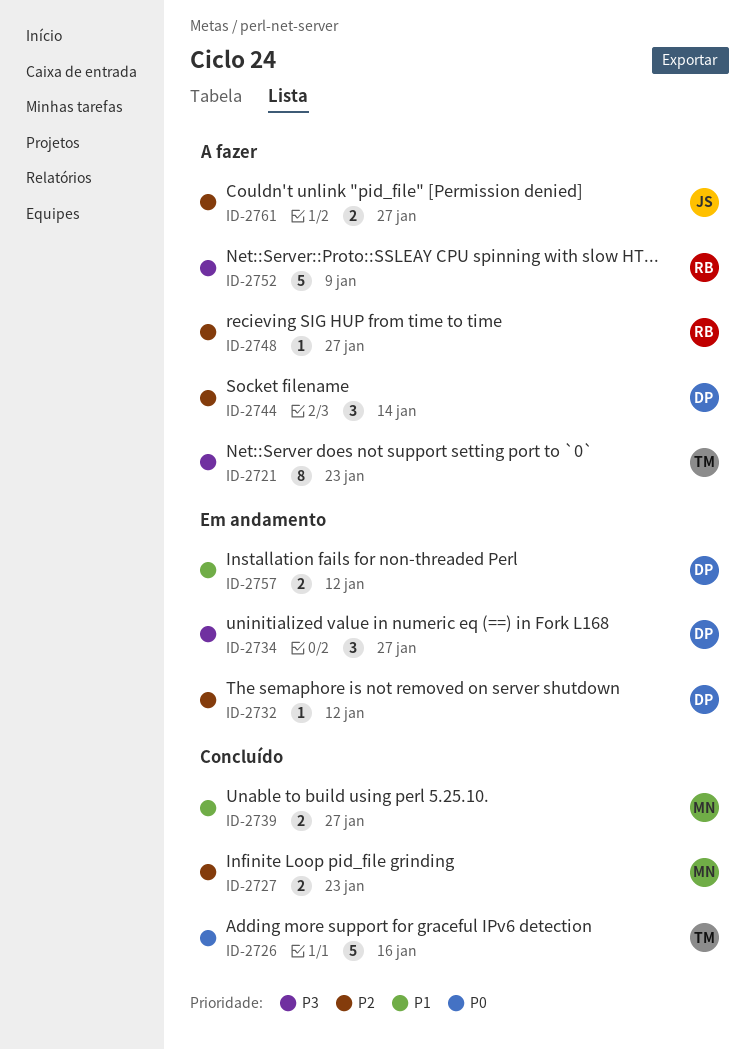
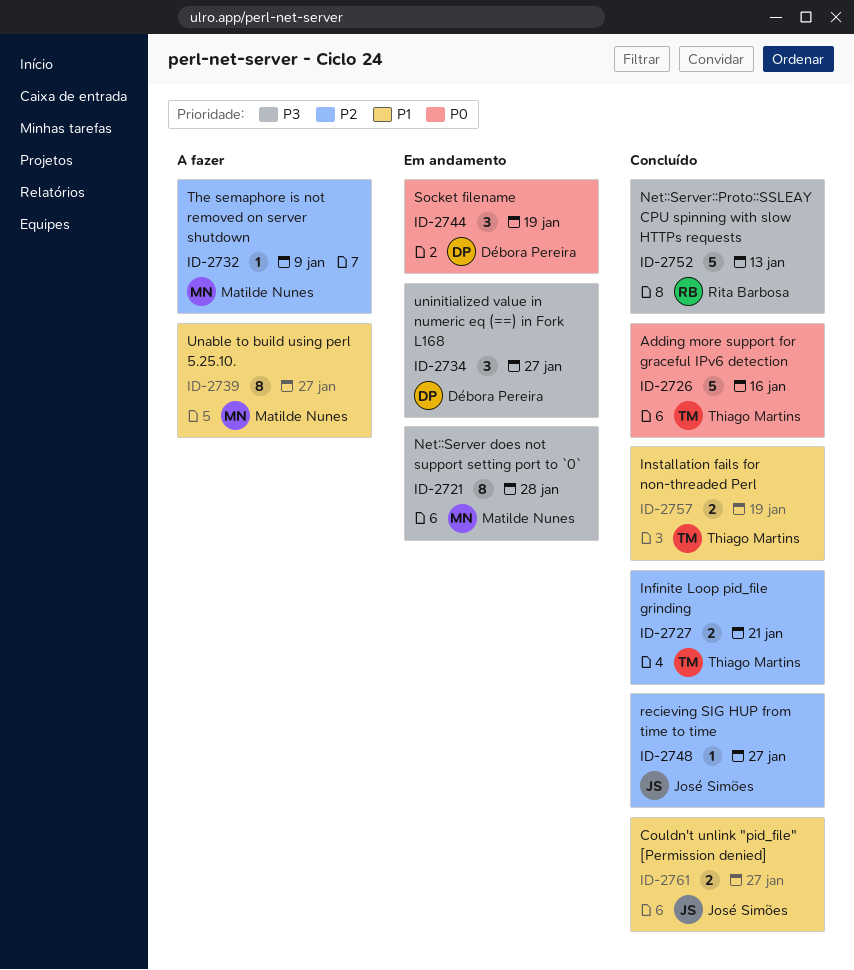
ID-2721, status: A fazer -> Em andamento
ID-2721, owner: Thiago Martins -> Matilde Nunes
ID-2721, due: Jan 23 -> Jan 28
ID-2727, owner: Matilde Nunes -> Thiago Martins
ID-2727, due: Jan 23 -> Jan 21
ID-2732, status: Em andamento -> A fazer
ID-2732, owner: Débora Pereira -> Matilde Nunes
ID-2732, due: Jan 12 -> Jan 9
ID-2739, status: Concluído -> A fazer
ID-2739, estimate: 2 -> 8
ID-2744, status: A fazer -> Em andamento
ID-2744, priority: P2 -> P0
ID-2744, due: Jan 14 -> Jan 19
ID-2748, status: A fazer -> Concluído
ID-2748, owner: Rita Barbosa -> José Simões
ID-2752, status: A fazer -> Concluído
ID-2752, due: Jan 9 -> Jan 13
ID-2757, status: Em andamento -> Concluído
ID-2757, owner: Débora Pereira -> Thiago Martins
ID-2757, due: Jan 12 -> Jan 19
ID-2761, status: A fazer -> Concluído
ID-2761, priority: P2 -> P1

